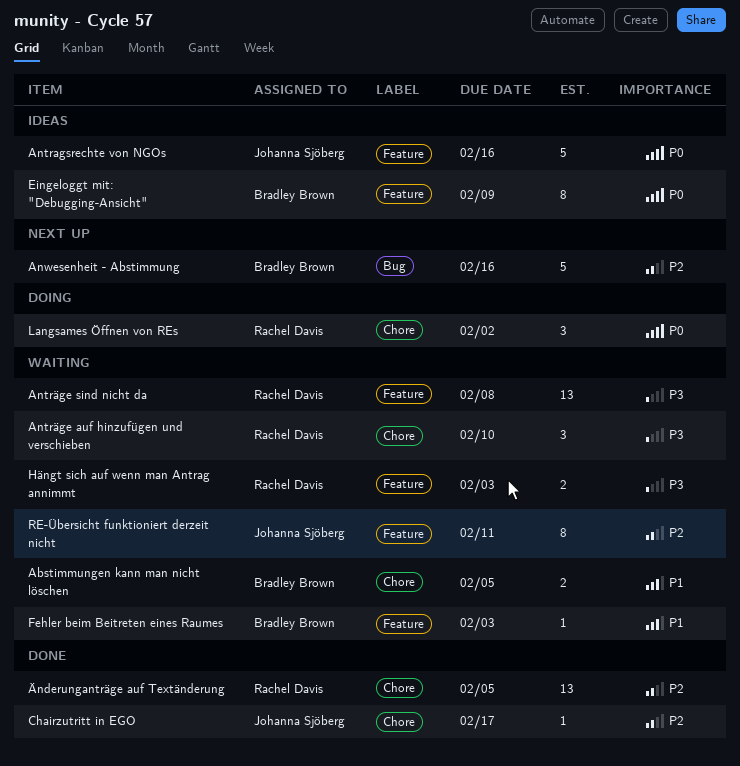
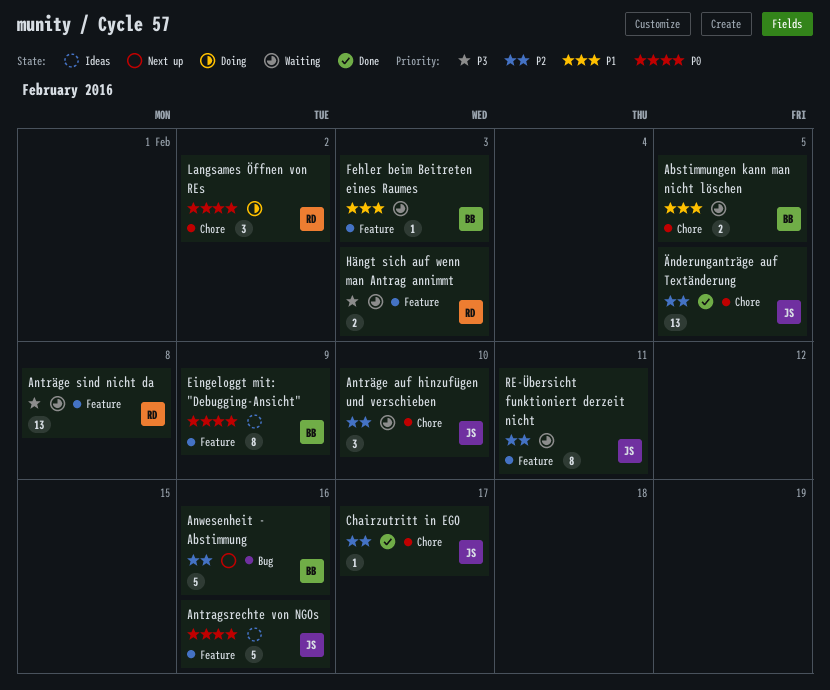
Anträge auf hinzufügen und verschieben, owner: Rachel Davis -> Johanna Sjöberg
Anträge auf hinzufügen und verschieben, priority: P3 -> P2
Änderunganträge auf Textänderung, owner: Rachel Davis -> Johanna Sjöberg

